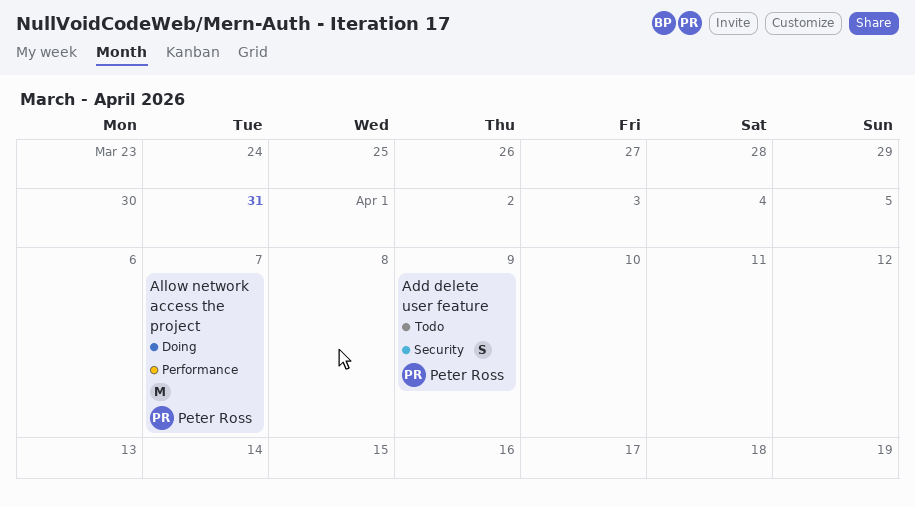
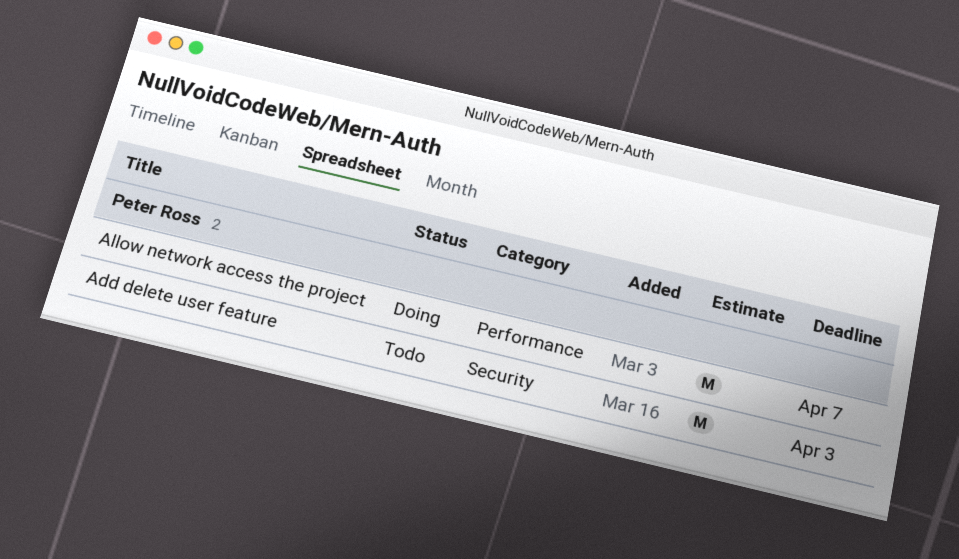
Add delete user feature, estimate: S -> M
Add delete user feature, due: Apr 9 -> Apr 3

